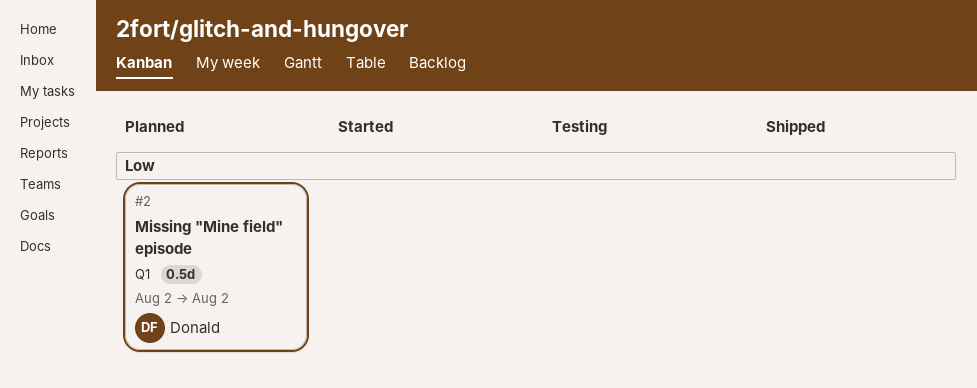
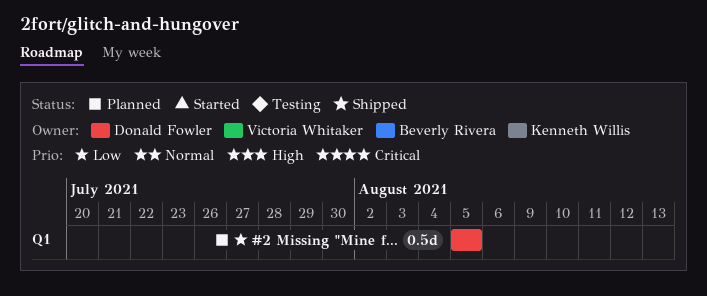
#2, start: Aug 2 -> Aug 5
#2, due: Aug 2 -> Aug 5

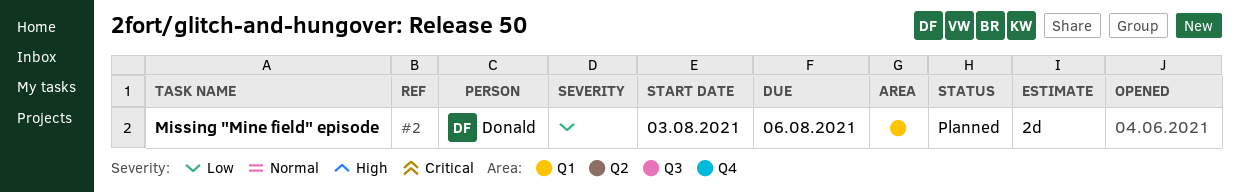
#2, estimate: 0.5d -> 2d
#2, start: Aug 5 -> Aug 3
#2, due: Aug 5 -> Aug 6

